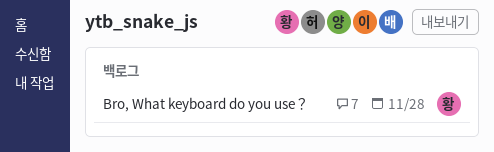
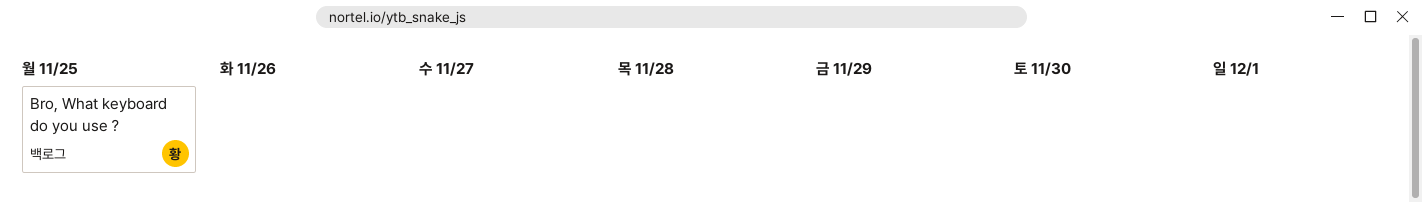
Bro, What keyboard do you use？, due: Nov 28 -> Nov 25

